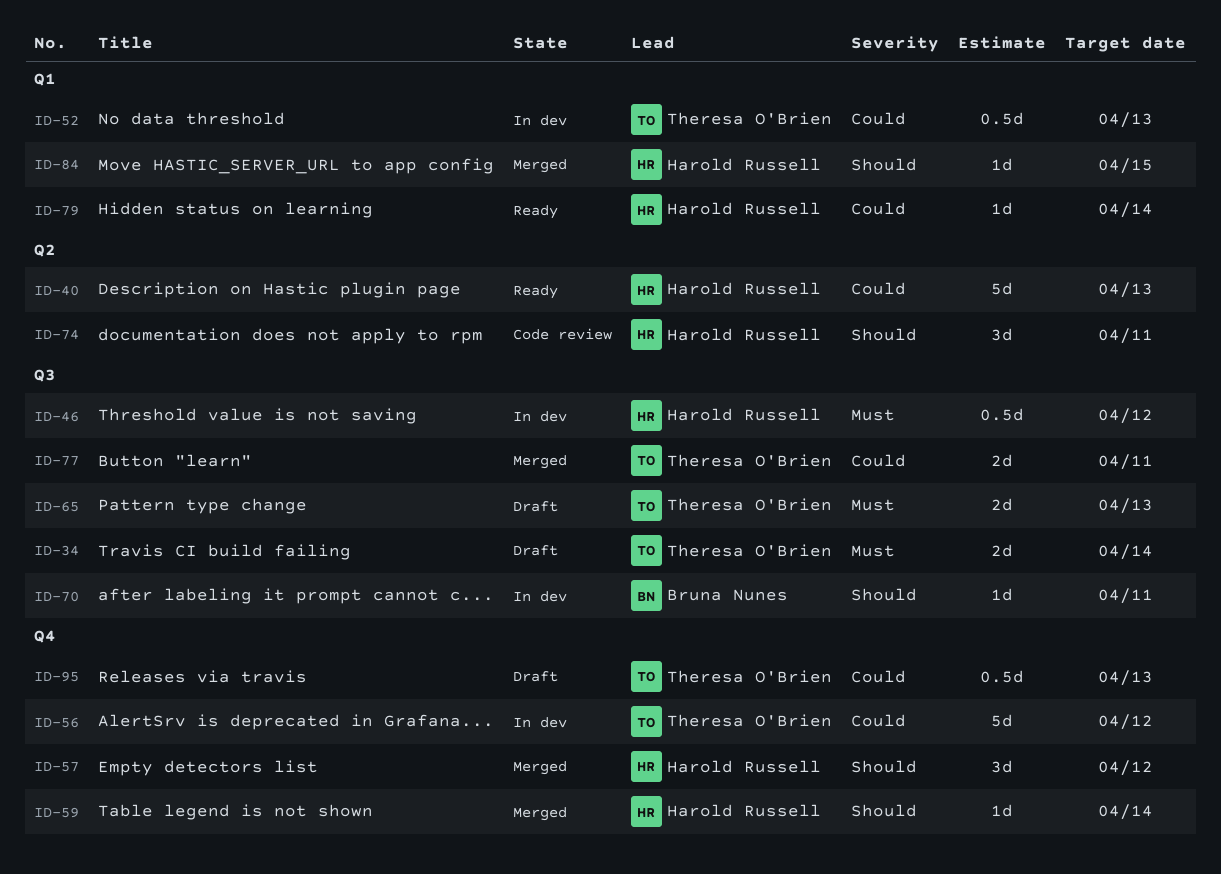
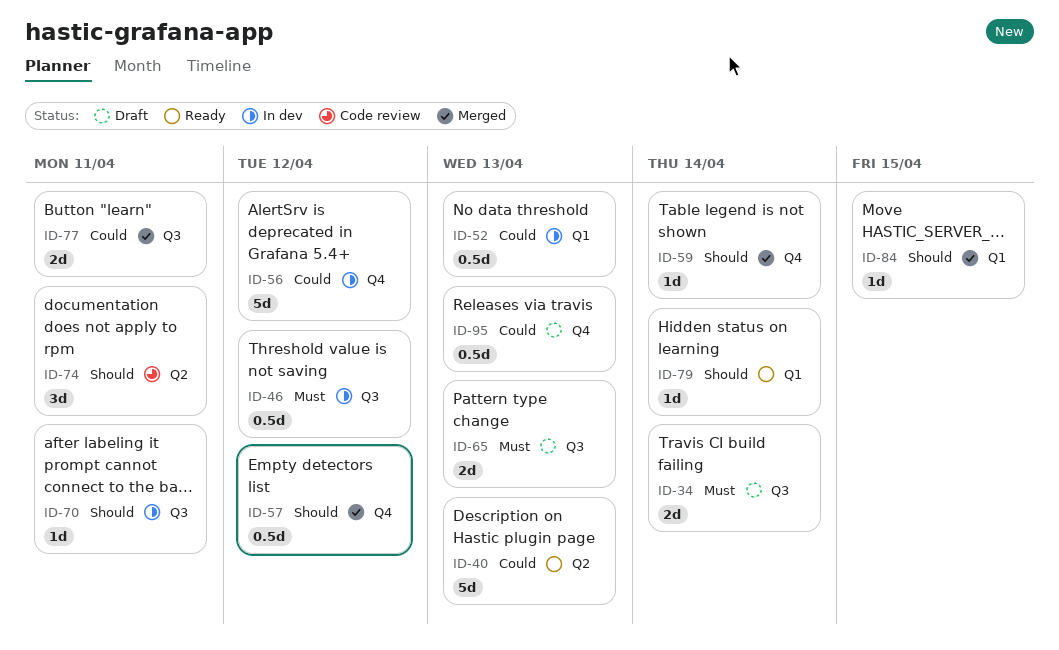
ID-57, estimate: 3d -> 0.5d
ID-79, priority: Could -> Should

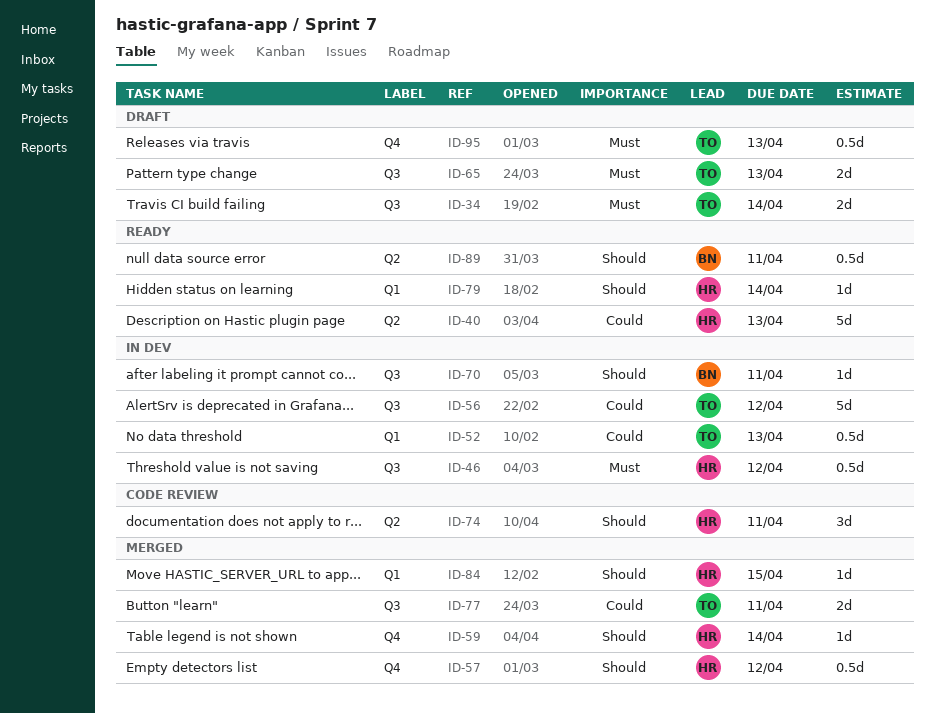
ID-56, label: Q4 -> Q3
ID-89: none -> present
ID-95, priority: Could -> Must

